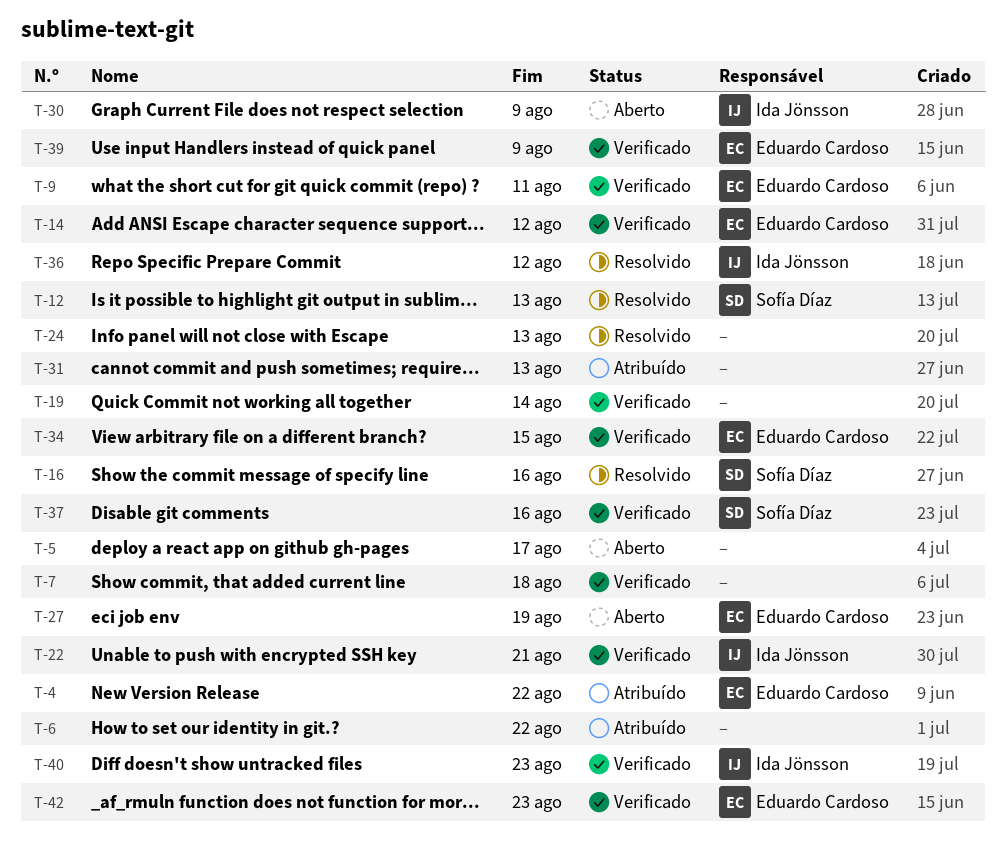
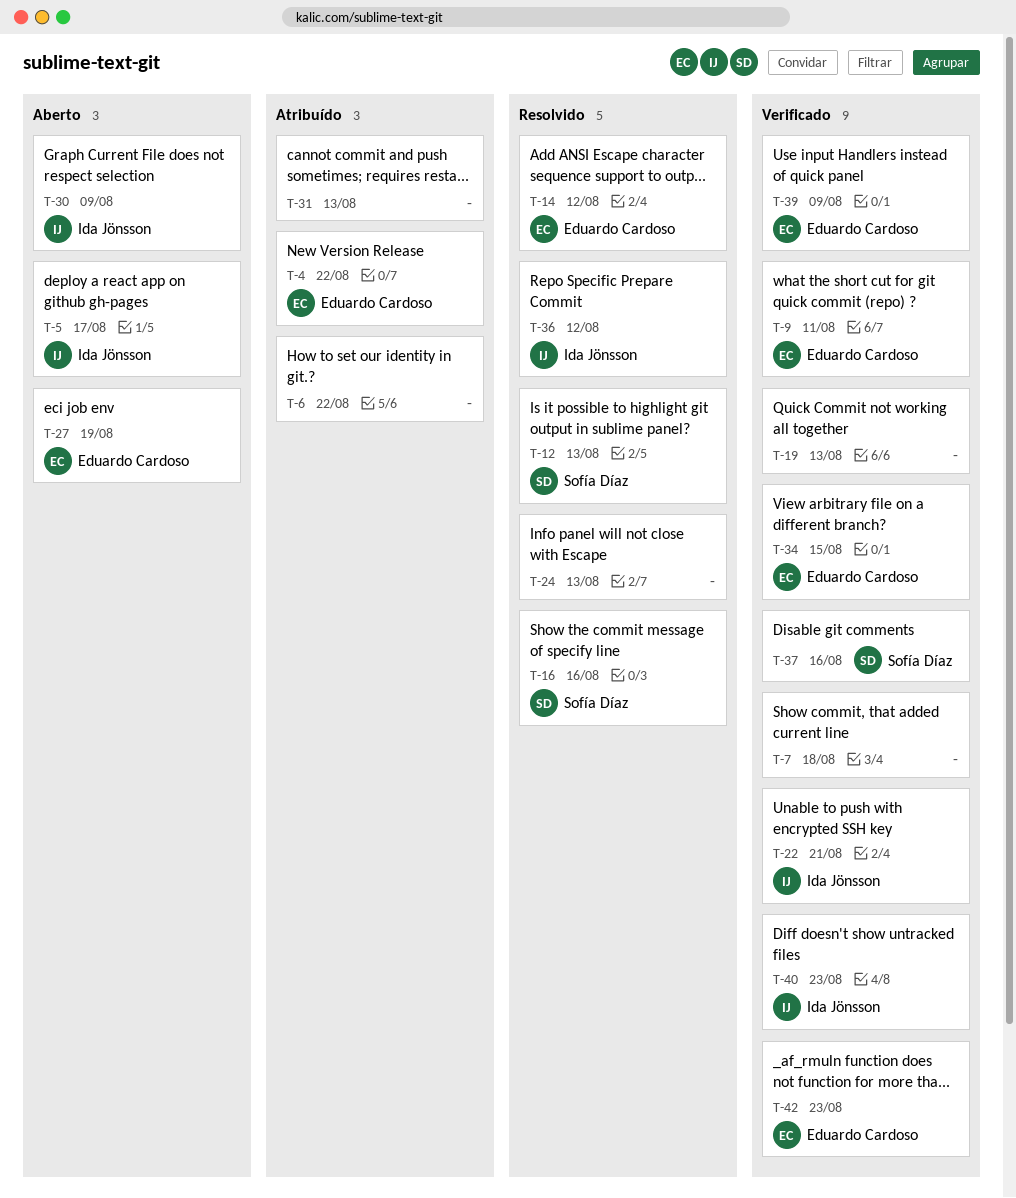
T-5, owner: none -> Ida Jönsson
T-14, status: Verificado -> Resolvido
T-19, due: Aug 14 -> Aug 13

